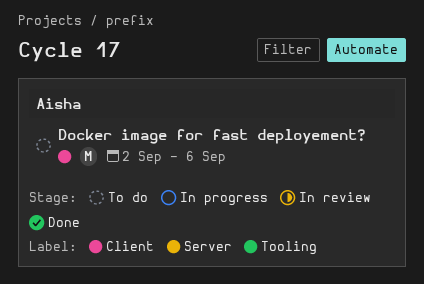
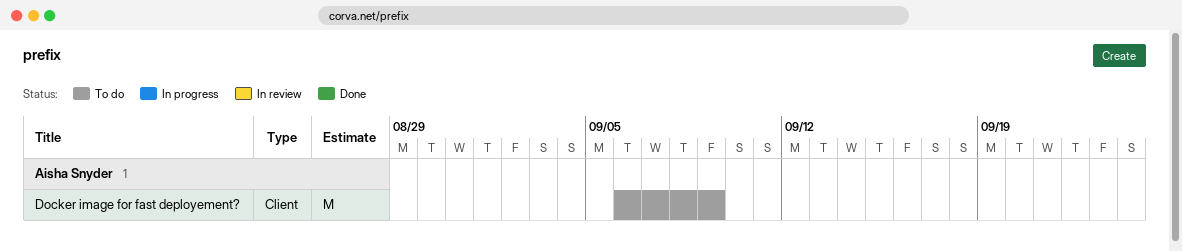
Docker image for fast deployement?, start: Sep 2 -> Sep 6
Docker image for fast deployement?, due: Sep 6 -> Sep 9

